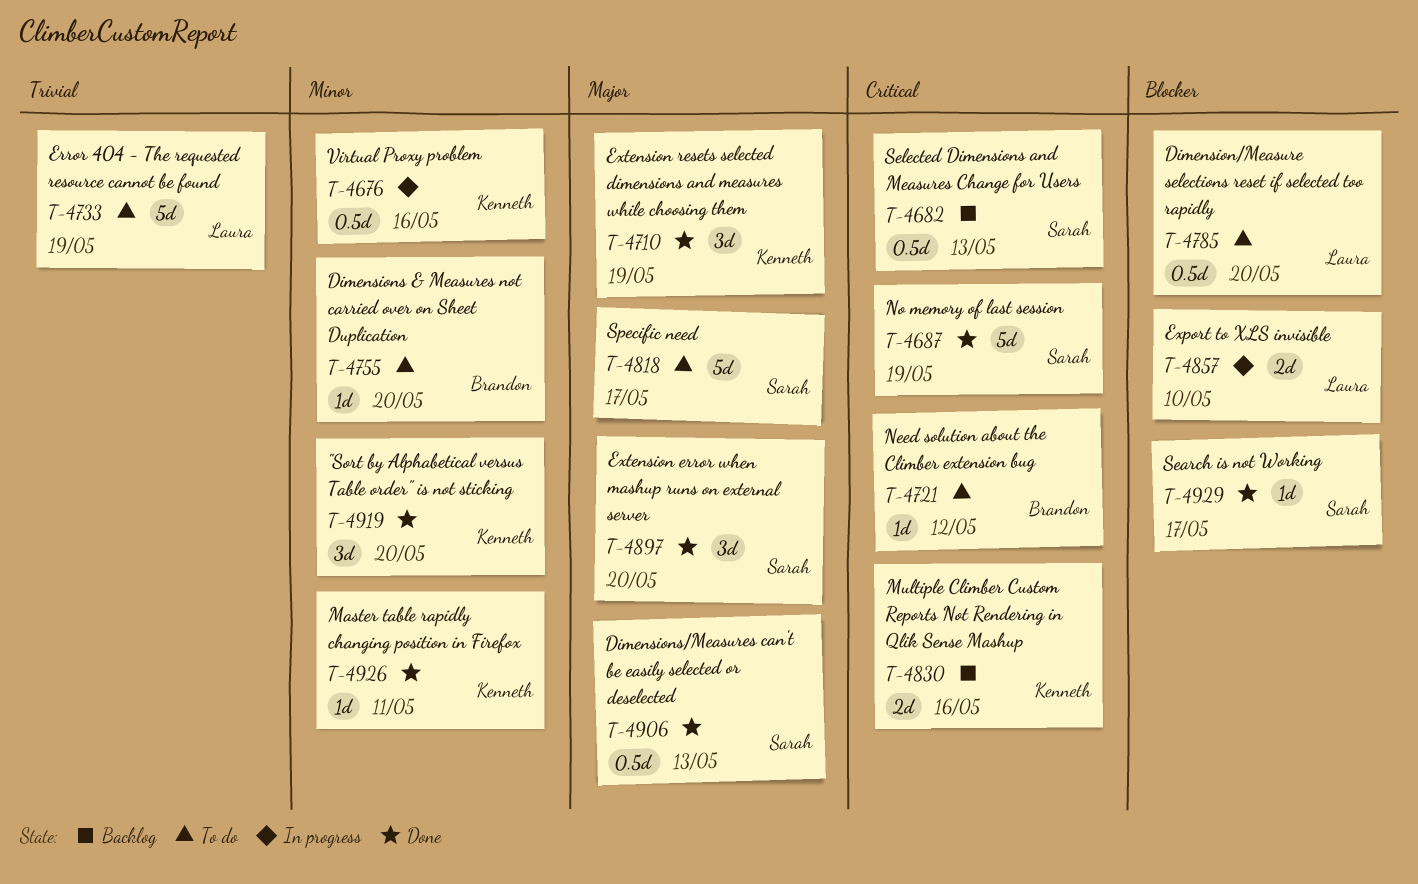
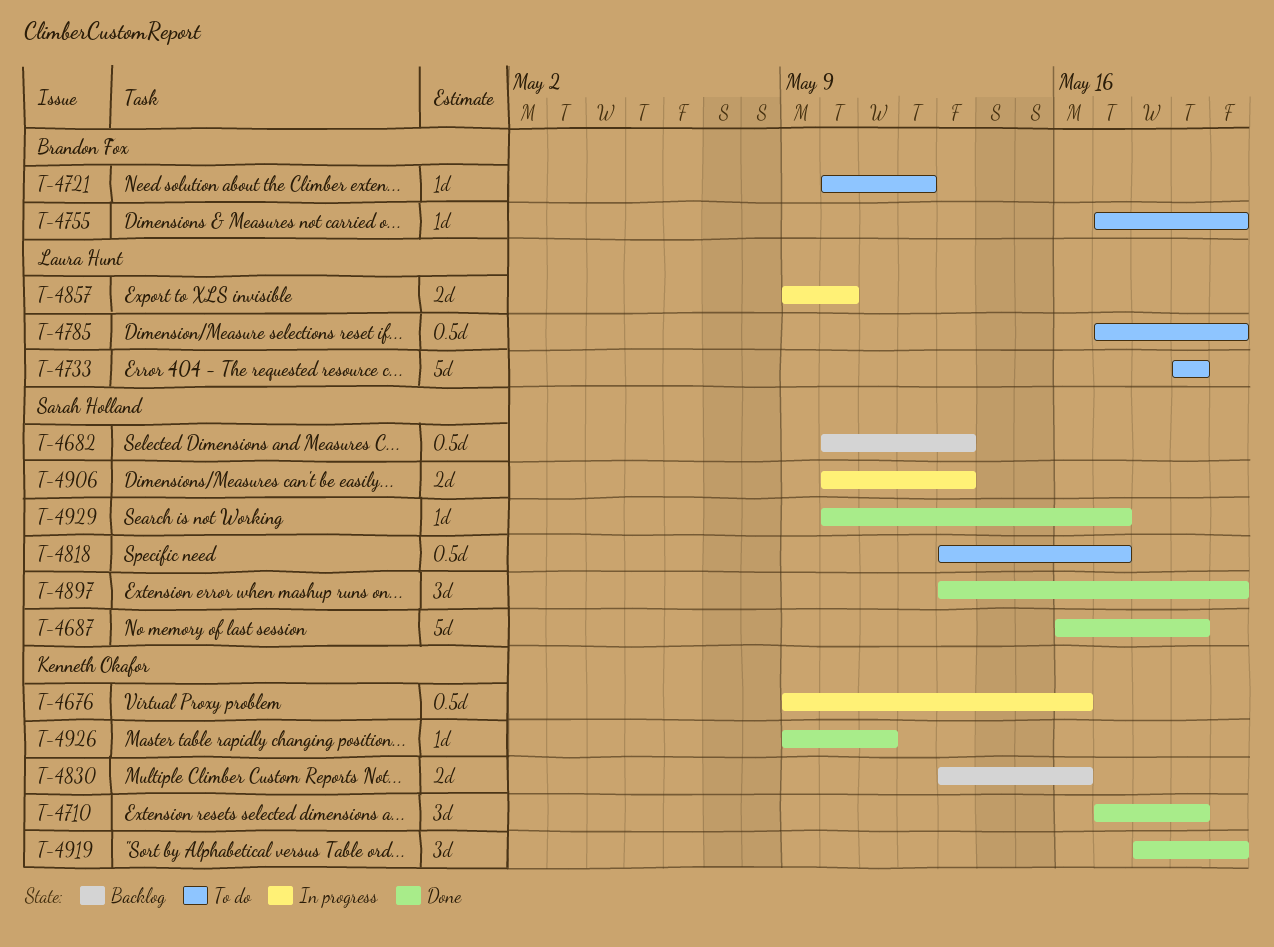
T-4818, estimate: 5d -> 0.5d
T-4906, status: Done -> In progress
T-4906, estimate: 0.5d -> 2d

